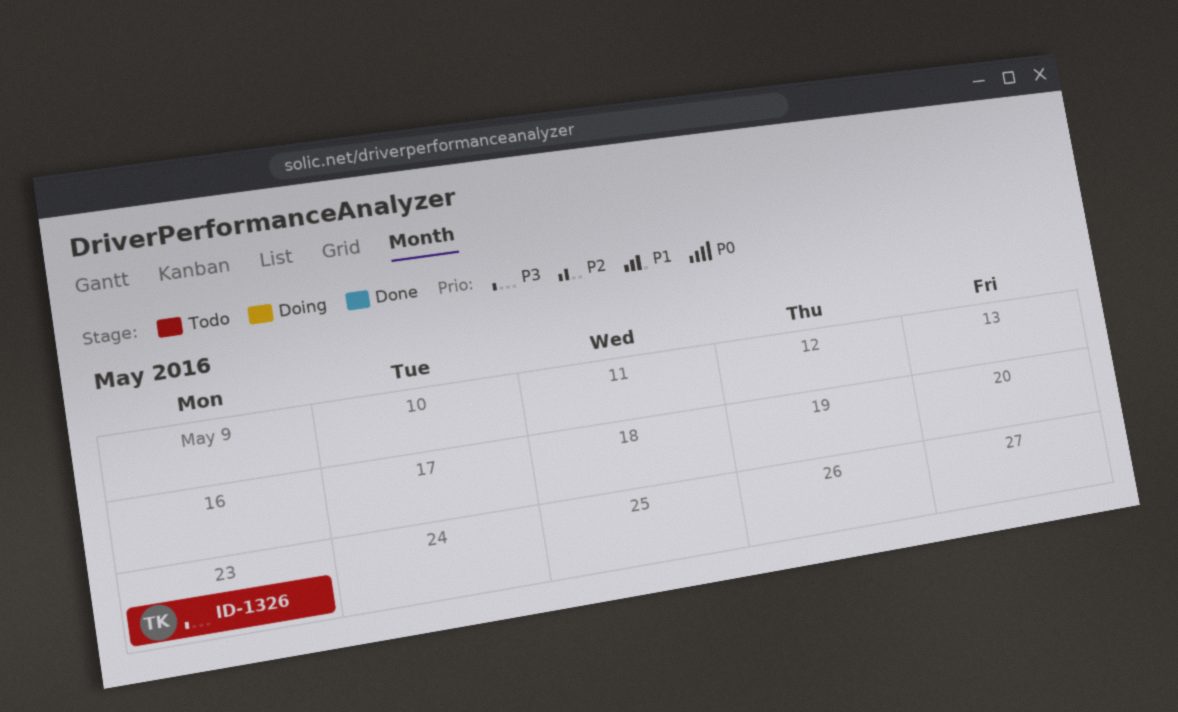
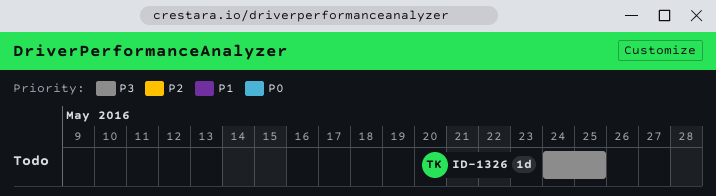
ID-1326, start: May 23 -> May 24
ID-1326, due: May 23 -> May 25

